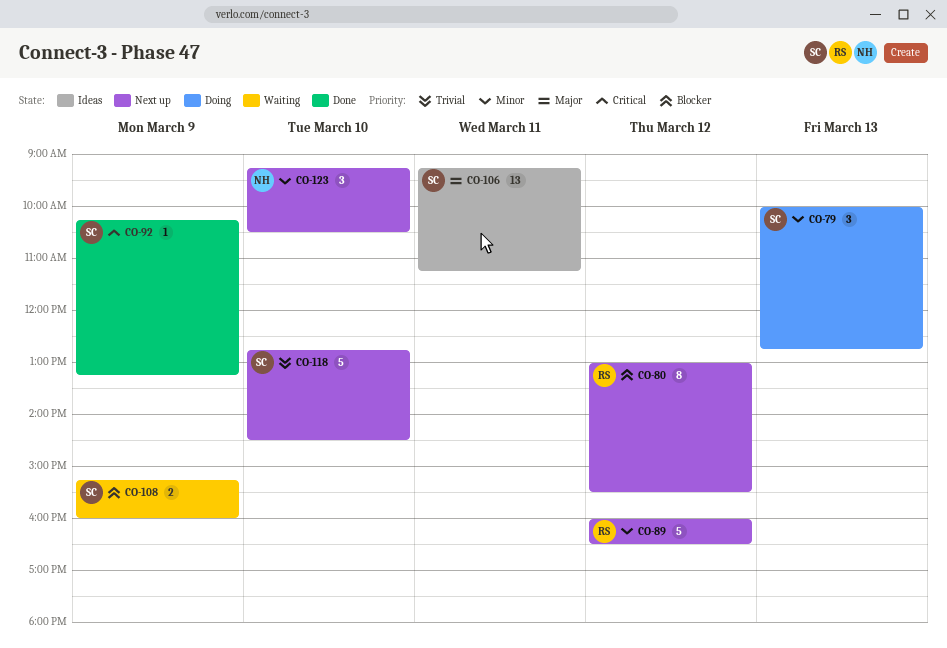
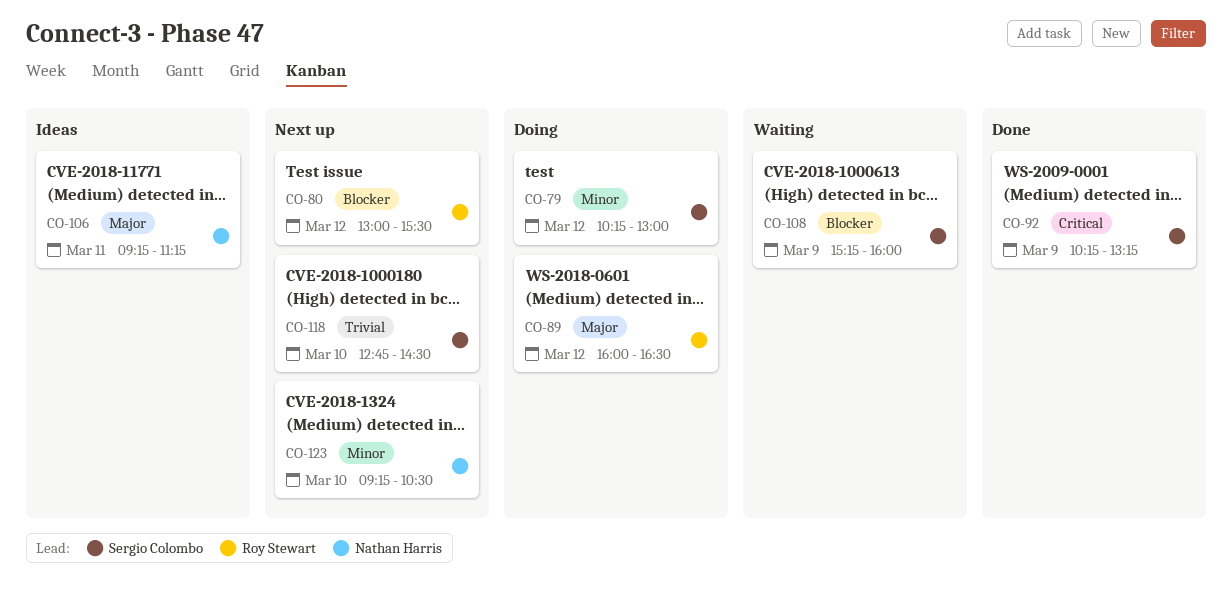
CO-79, day: Mar 13 -> Mar 12
CO-79, begins: 10:00 -> 10:15
CO-79, ends: 12:45 -> 13:00
CO-89, status: Next up -> Doing
CO-89, priority: Minor -> Major
CO-106, owner: Sergio Colombo -> Nathan Harris

